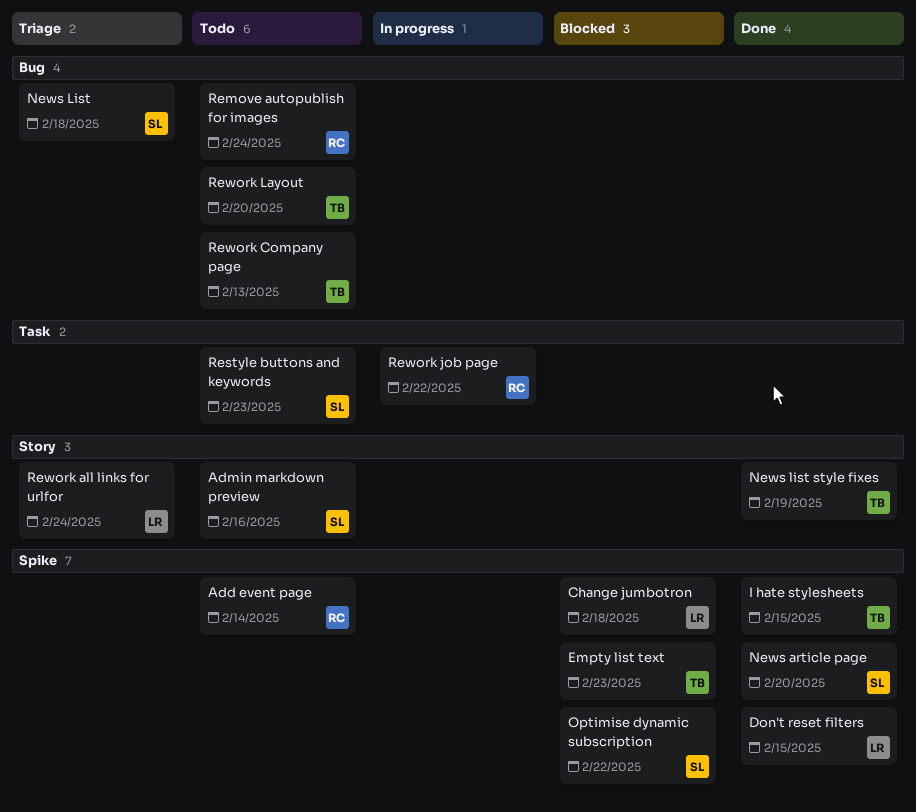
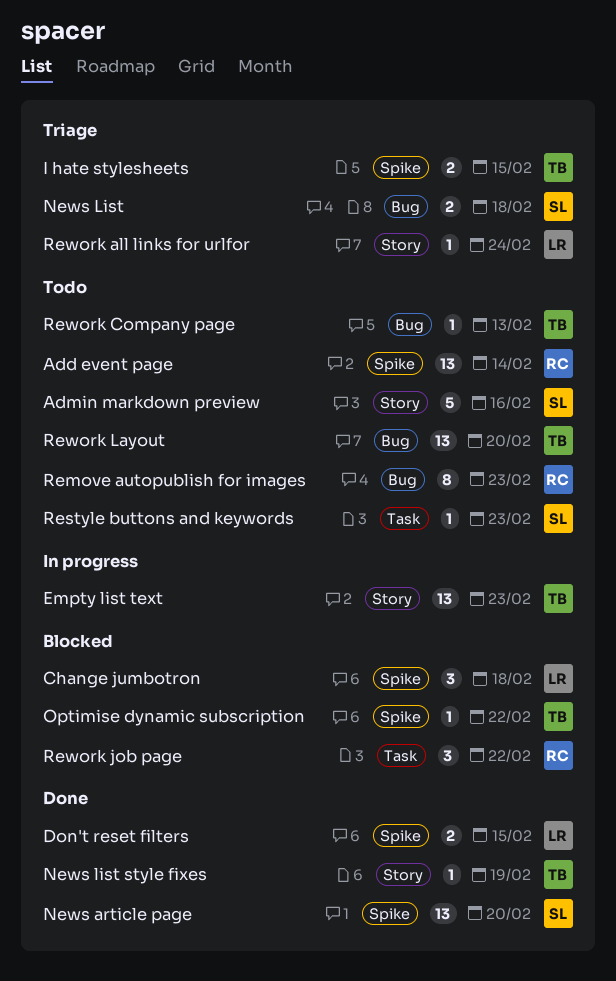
Empty list text, status: Blocked -> In progress
Empty list text, label: Spike -> Story
I hate stylesheets, status: Done -> Triage
Optimise dynamic subscription, owner: SL -> TB
Remove autopublish for images, due: Feb 24 -> Feb 23
Rework job page, status: In progress -> Blocked

